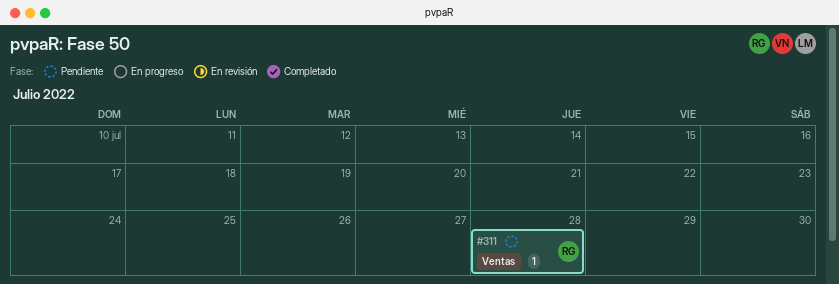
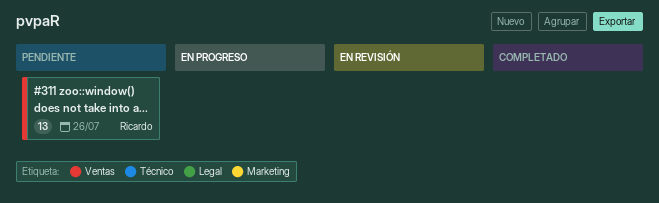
#311, estimate: 1 -> 13
#311, due: Jul 28 -> Jul 26

